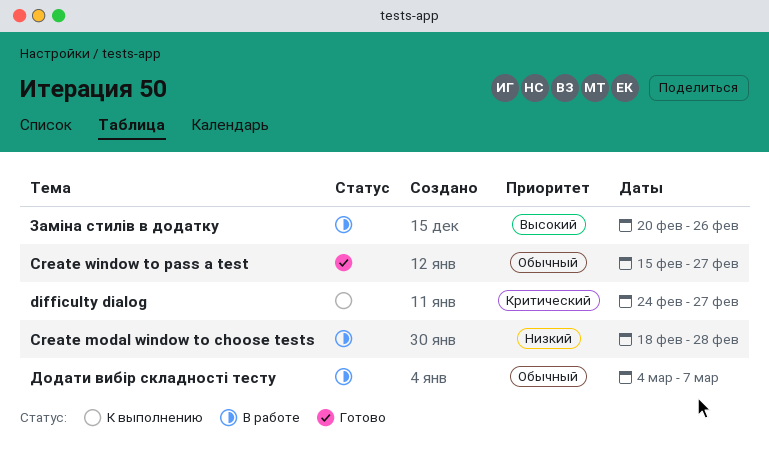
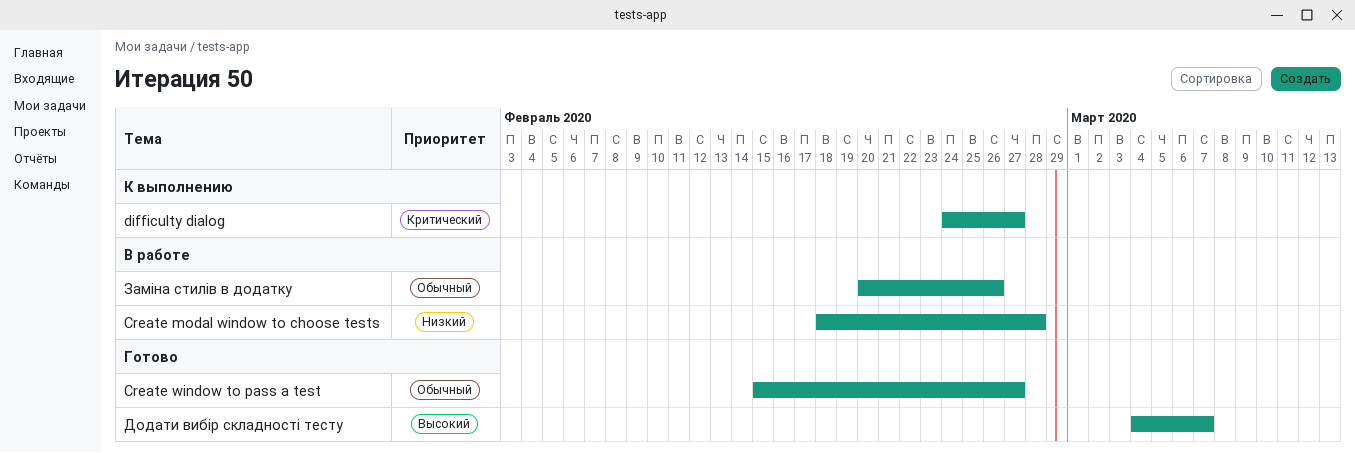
Додати вибір складності тесту, status: В работе -> Готово
Додати вибір складності тесту, priority: Обычный -> Высокий
Заміна стилів в додатку, priority: Высокий -> Обычный

